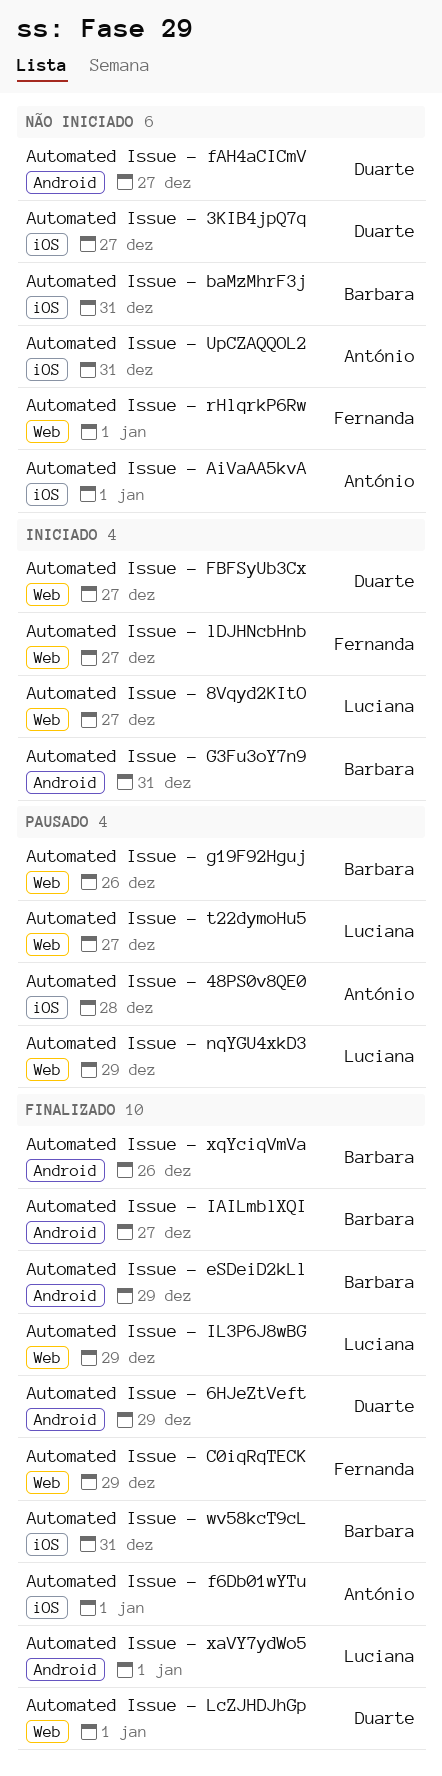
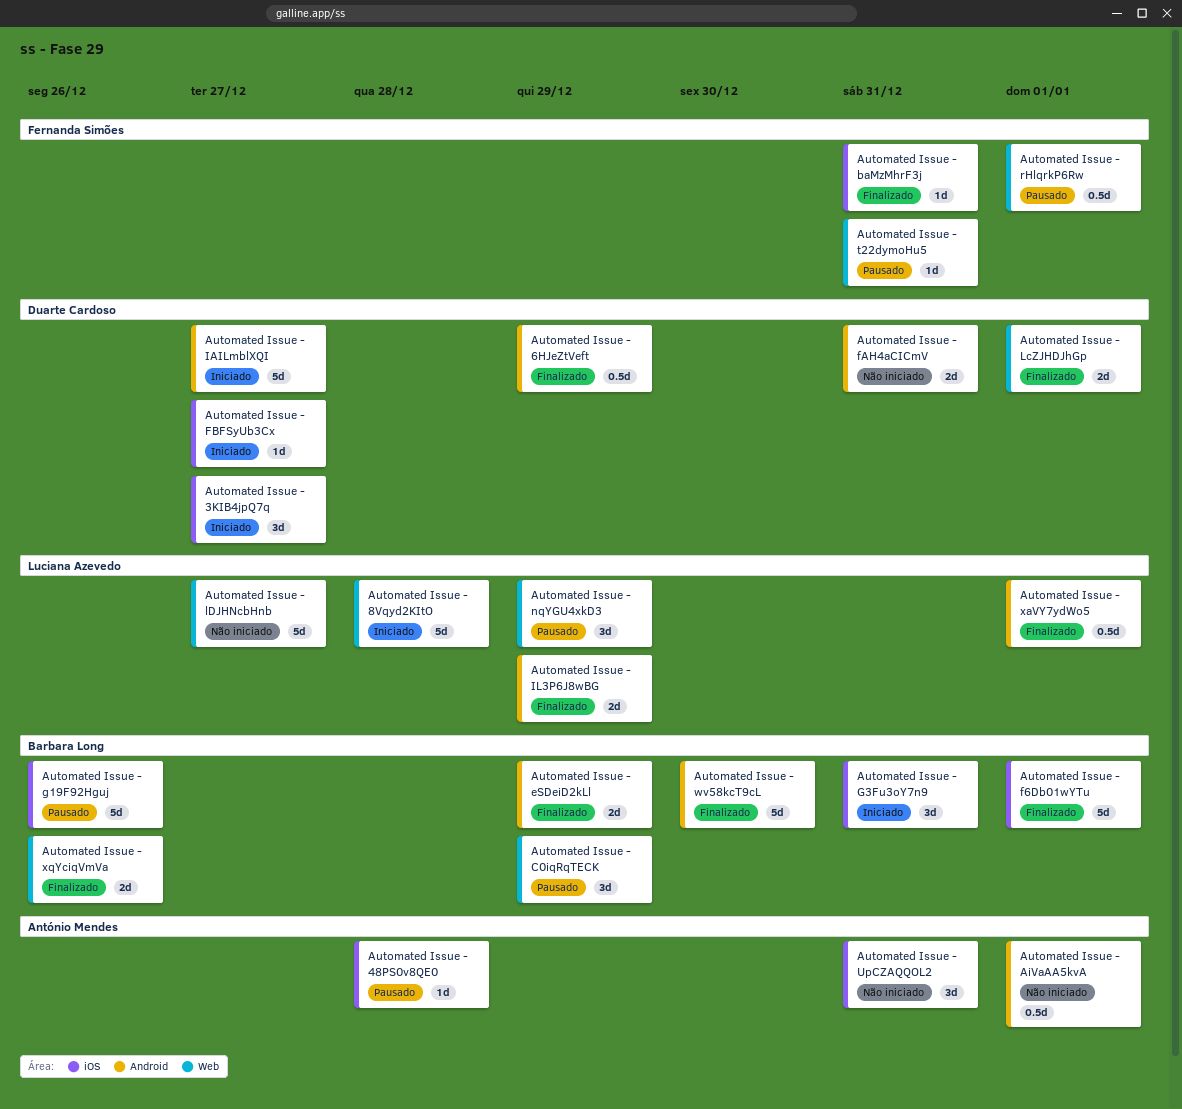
Automated Issue - 3KIB4jpQ7q, status: Não iniciado -> Iniciado
Automated Issue - 8Vqyd2KItO, due: Dec 27 -> Dec 28
Automated Issue - AiVaAA5kvA, label: iOS -> Android
Automated Issue - baMzMhrF3j, status: Não iniciado -> Finalizado
Automated Issue - baMzMhrF3j, owner: Barbara Long -> Fernanda Simões
Automated Issue - C0iqRqTECK, status: Finalizado -> Pausado
Automated Issue - C0iqRqTECK, owner: Fernanda Simões -> Barbara Long
Automated Issue - f6Db01wYTu, owner: António Mendes -> Barbara Long
Automated Issue - fAH4aCICmV, due: Dec 27 -> Dec 31
Automated Issue - FBFSyUb3Cx, label: Web -> iOS
Automated Issue - g19F92Hguj, label: Web -> iOS
Automated Issue - G3Fu3oY7n9, label: Android -> iOS
Automated Issue - IAILmblXQI, status: Finalizado -> Iniciado
Automated Issue - IAILmblXQI, owner: Barbara Long -> Duarte Cardoso
Automated Issue - IL3P6J8wBG, label: Web -> Android
Automated Issue - lDJHNcbHnb, status: Iniciado -> Não iniciado
Automated Issue - lDJHNcbHnb, owner: Fernanda Simões -> Luciana Azevedo
Automated Issue - rHlqrkP6Rw, status: Não iniciado -> Pausado
Automated Issue - t22dymoHu5, owner: Luciana Azevedo -> Fernanda Simões
Automated Issue - t22dymoHu5, due: Dec 27 -> Dec 31
Automated Issue - wv58kcT9cL, label: iOS -> Android
Automated Issue - wv58kcT9cL, due: Dec 31 -> Dec 30
Automated Issue - xqYciqVmVa, label: Android -> Web

